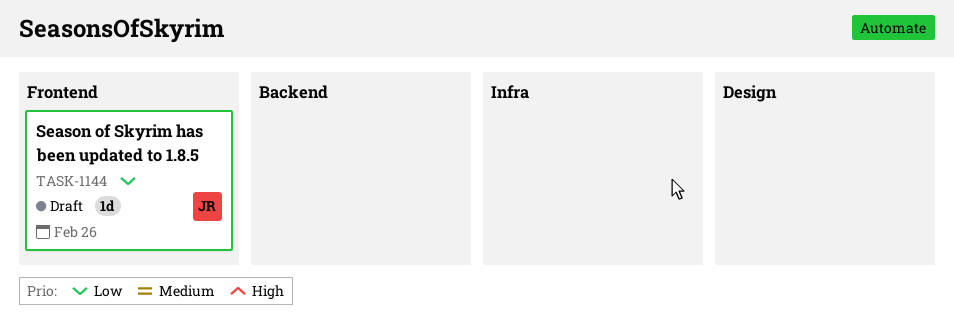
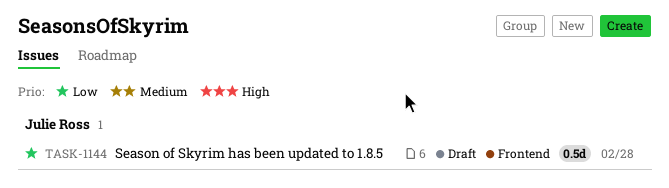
TASK-1144, estimate: 1d -> 0.5d
TASK-1144, due: Feb 26 -> Feb 28

